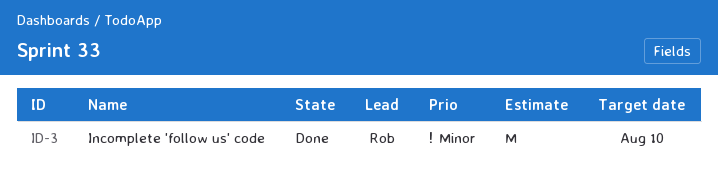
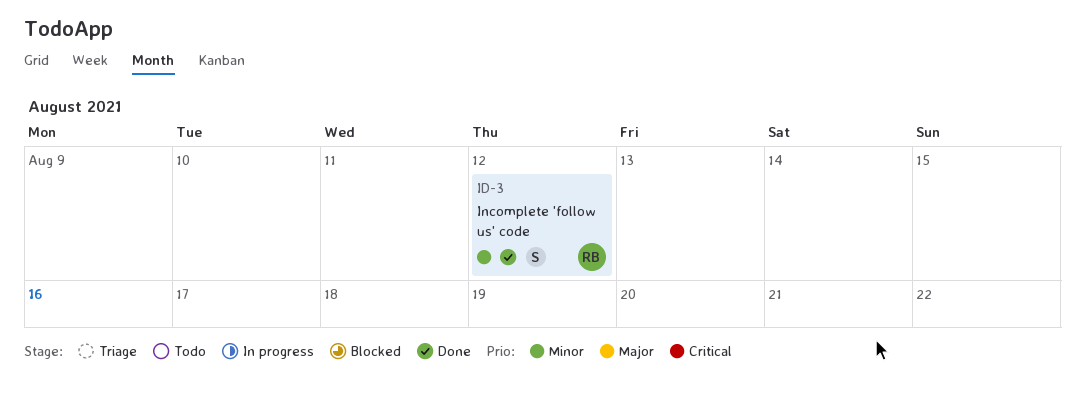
ID-3, estimate: M -> S
ID-3, due: Aug 10 -> Aug 12

